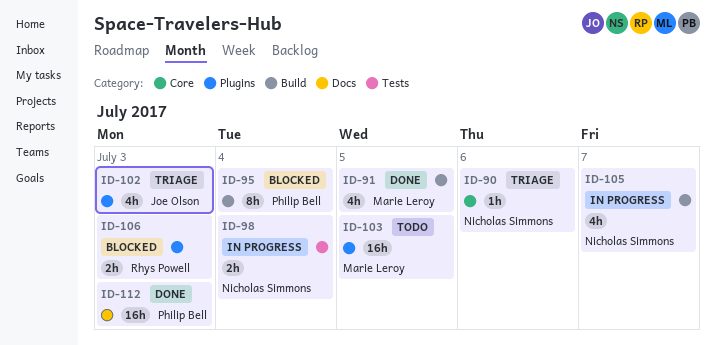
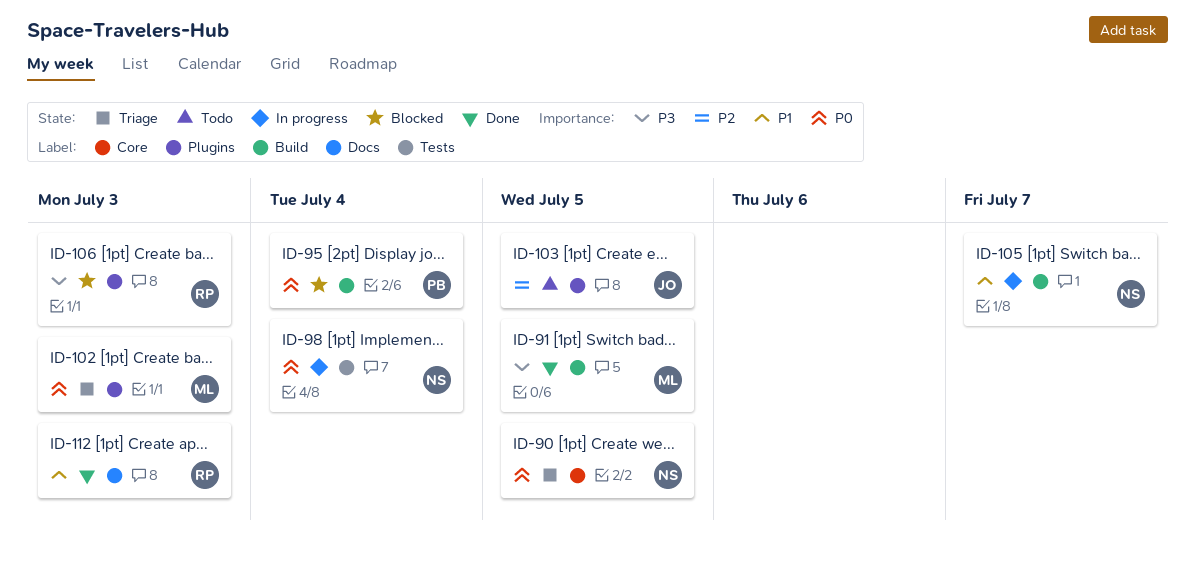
ID-90, due: Jul 6 -> Jul 5
ID-102, owner: Joe Olson -> Marie Leroy
ID-103, owner: Marie Leroy -> Joe Olson
ID-112, owner: Philip Bell -> Rhys Powell

